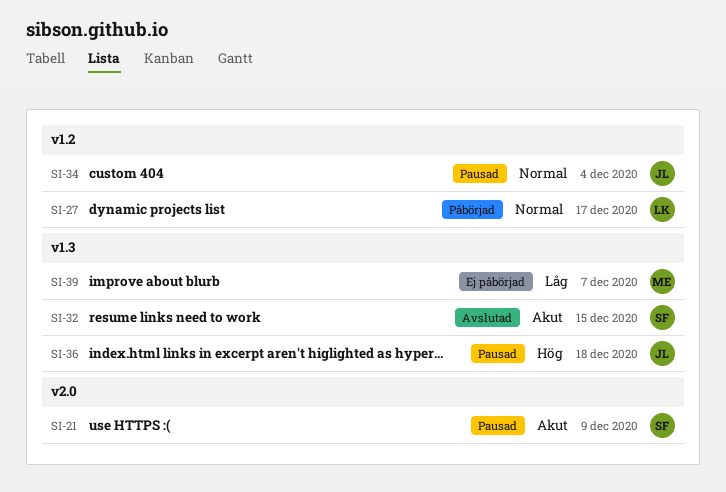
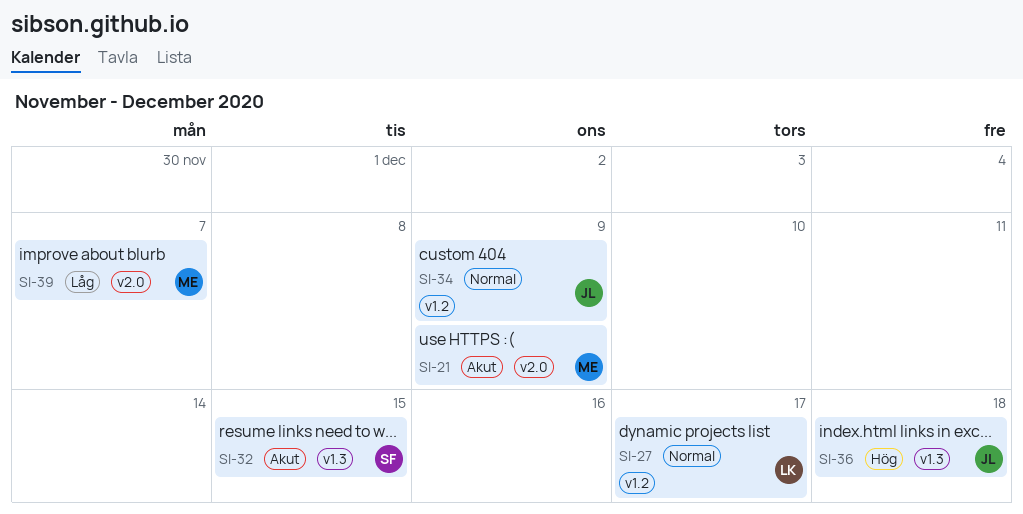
SI-21, owner: SF -> ME
SI-34, due: Dec 4 -> Dec 9
SI-39, label: v1.3 -> v2.0

